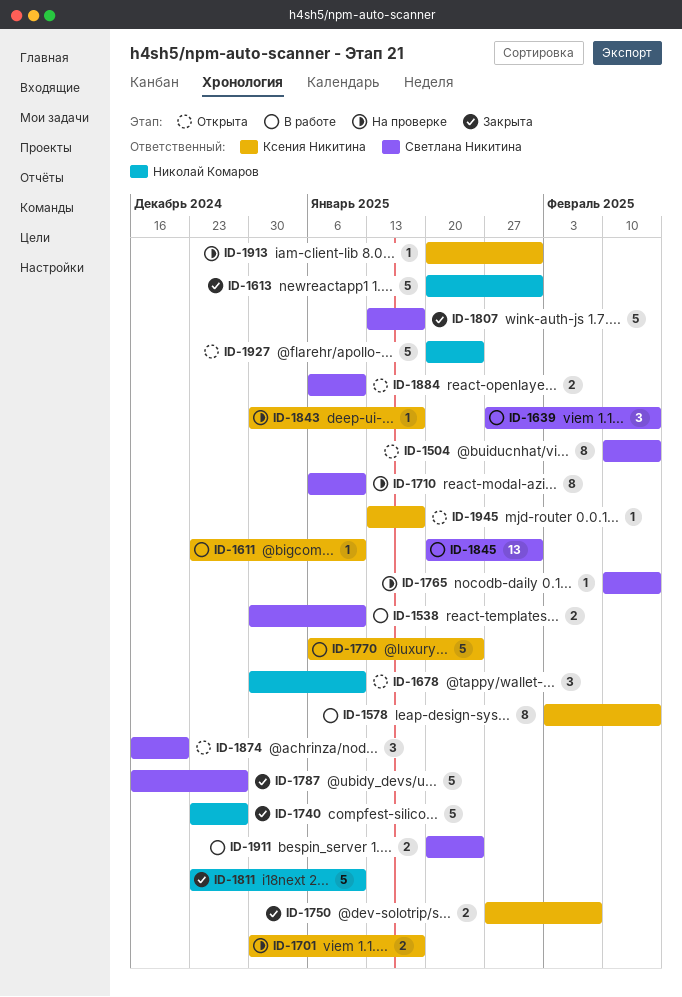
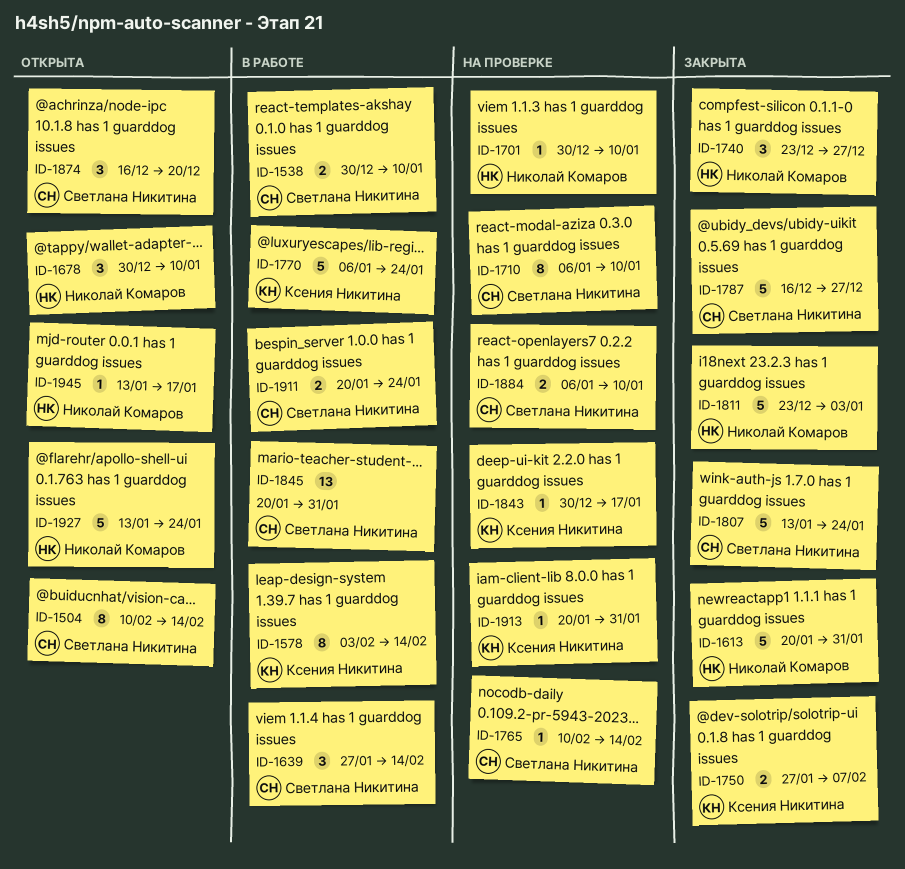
ID-1611: present -> none
ID-1701, owner: Ксения Никитина -> Николай Комаров
ID-1701, estimate: 2 -> 1
ID-1701, due: Jan 17 -> Jan 10
ID-1740, estimate: 5 -> 3
ID-1807, due: Jan 17 -> Jan 24
ID-1811, due: Jan 10 -> Jan 3
ID-1884, status: Открыта -> На проверке
ID-1927, start: Jan 20 -> Jan 13
ID-1945, owner: Ксения Никитина -> Николай Комаров

